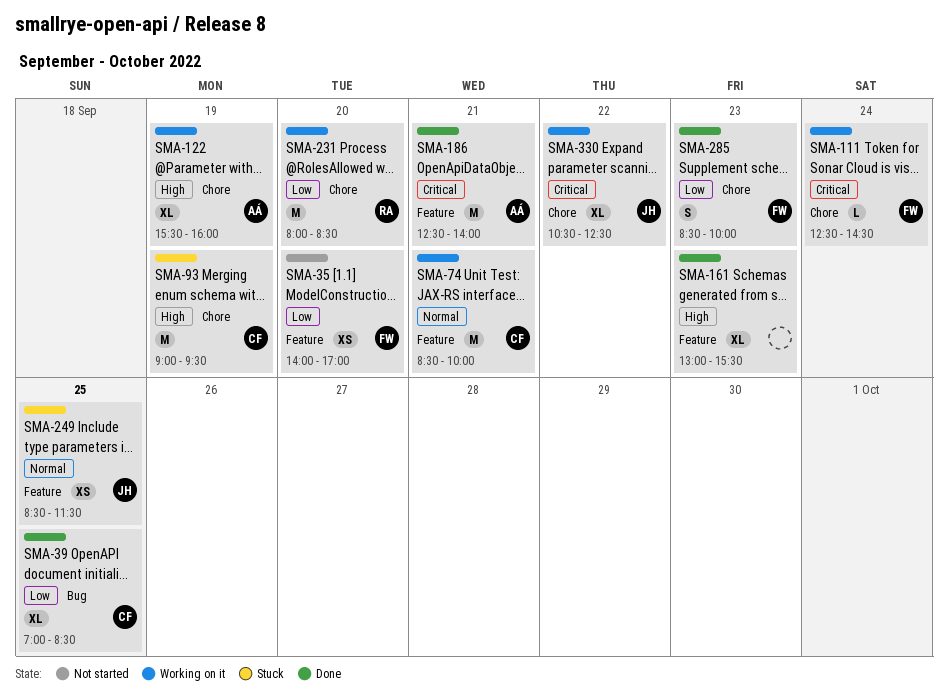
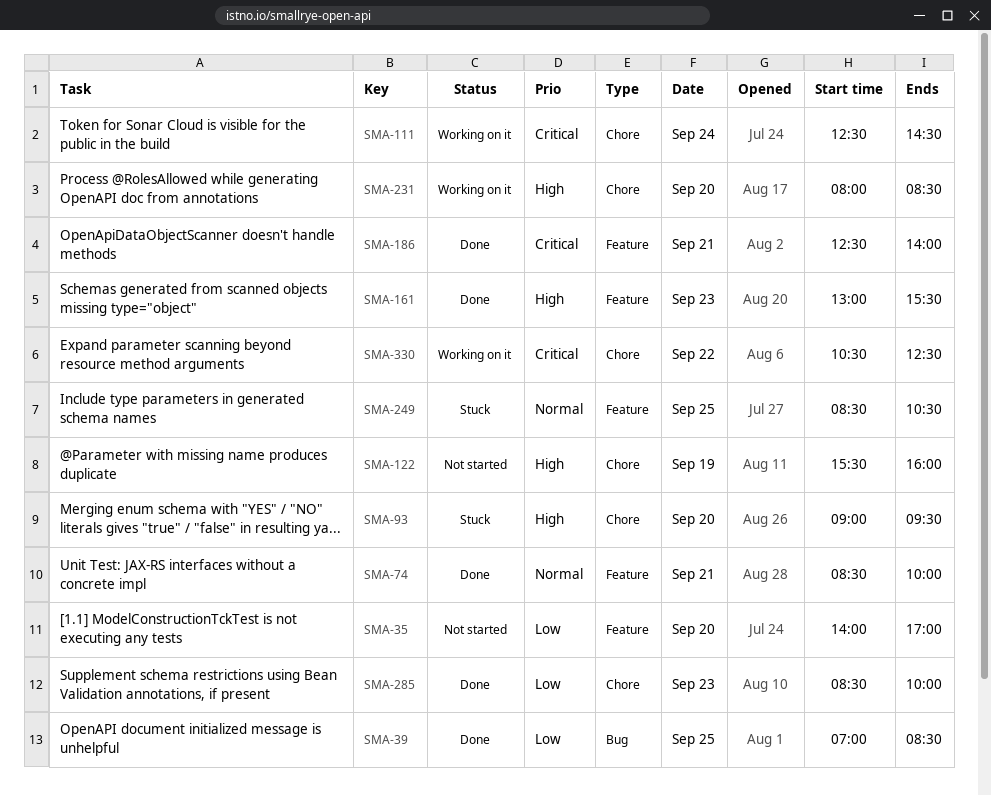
SMA-74, status: Working on it -> Done
SMA-93, day: Sep 19 -> Sep 20
SMA-122, status: Working on it -> Not started
SMA-231, priority: Low -> High
SMA-249, ends: 11:30 -> 10:30

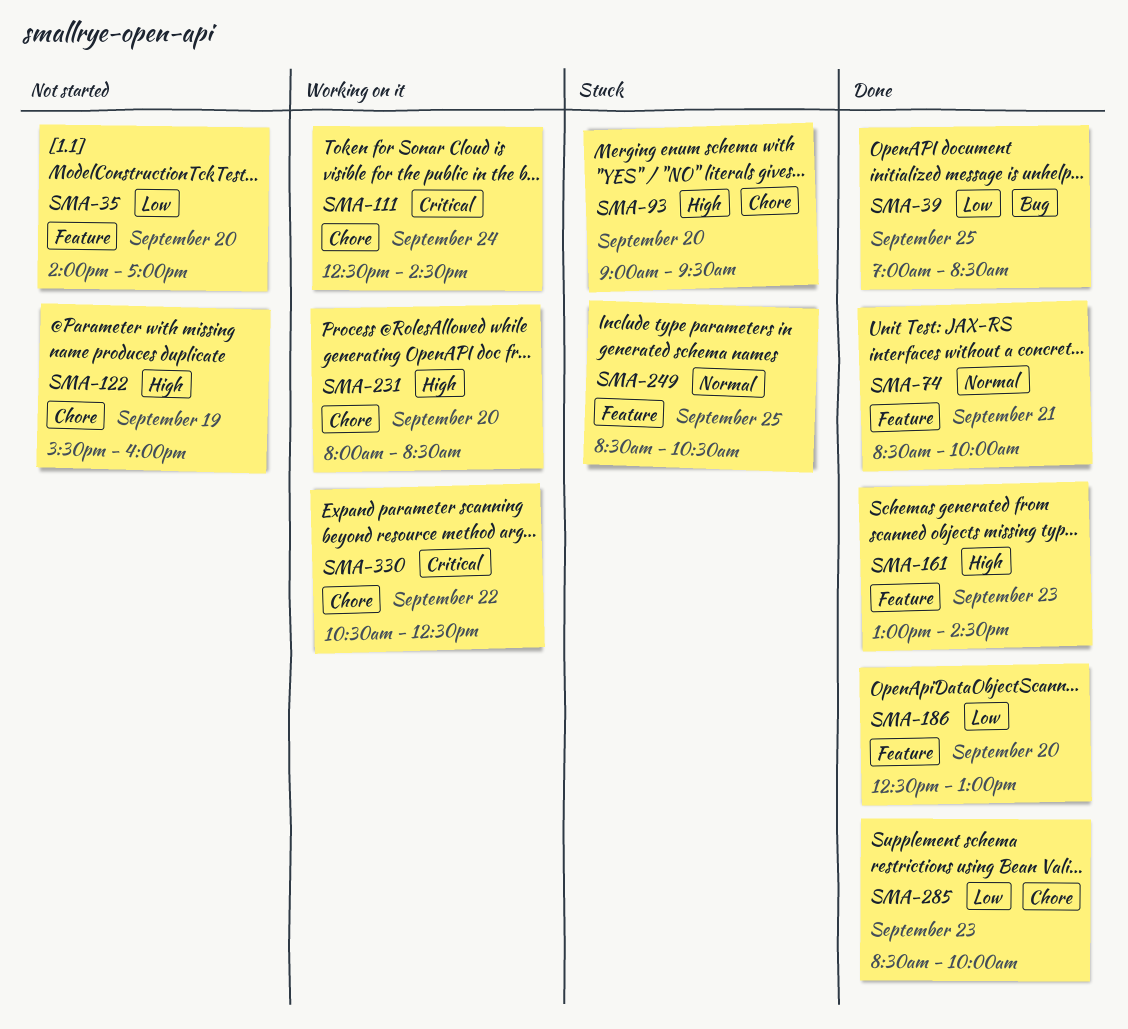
SMA-161, ends: 15:30 -> 14:30
SMA-186, priority: Critical -> Low
SMA-186, day: Sep 21 -> Sep 20
SMA-186, ends: 14:00 -> 13:00

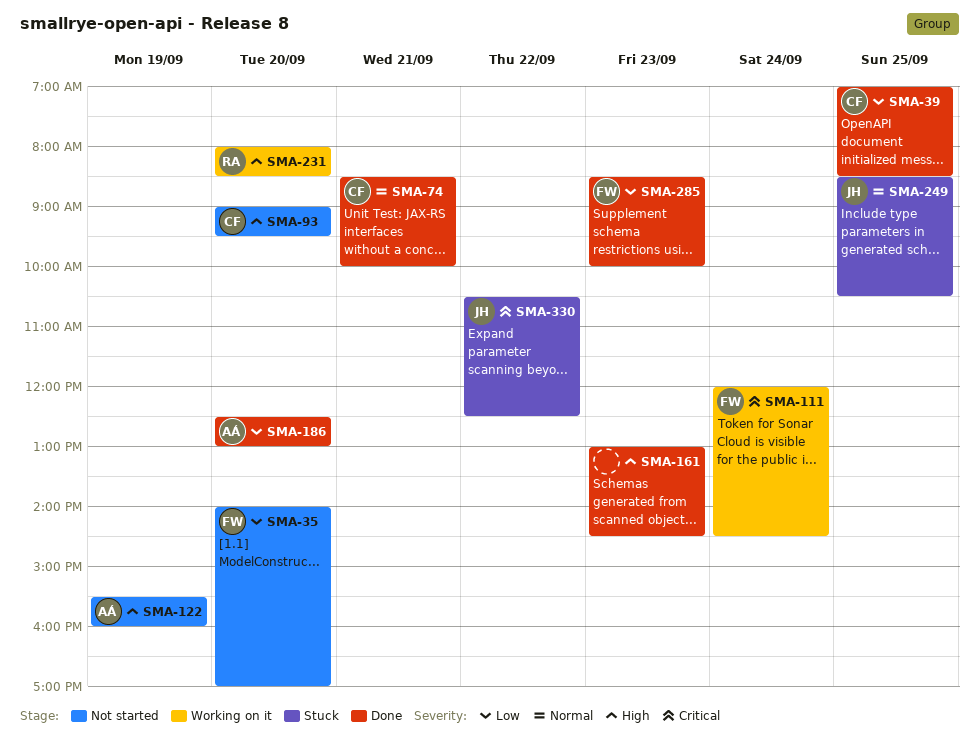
SMA-93, status: Stuck -> Not started
SMA-111, begins: 12:30 -> 12:00
SMA-330, status: Working on it -> Stuck

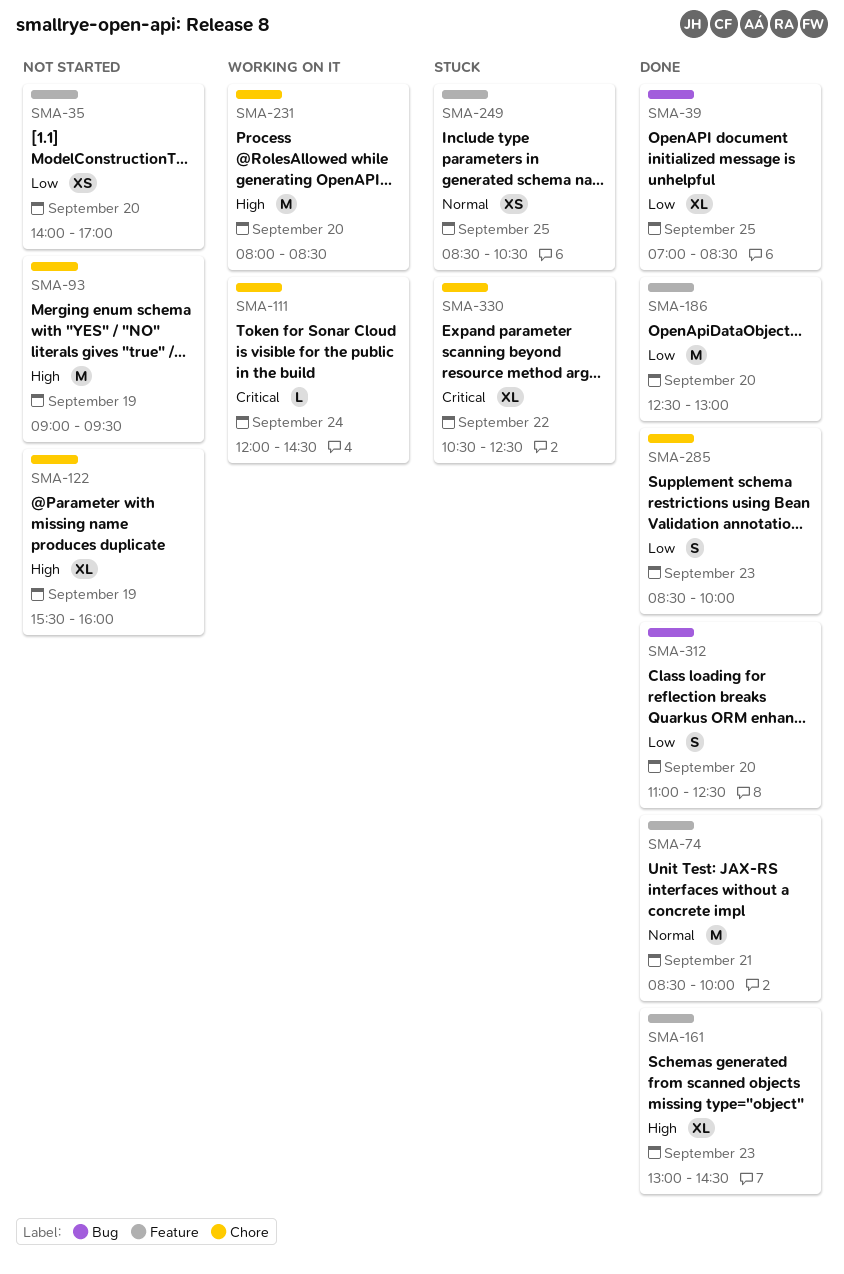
SMA-93, day: Sep 20 -> Sep 19
SMA-312: none -> present

